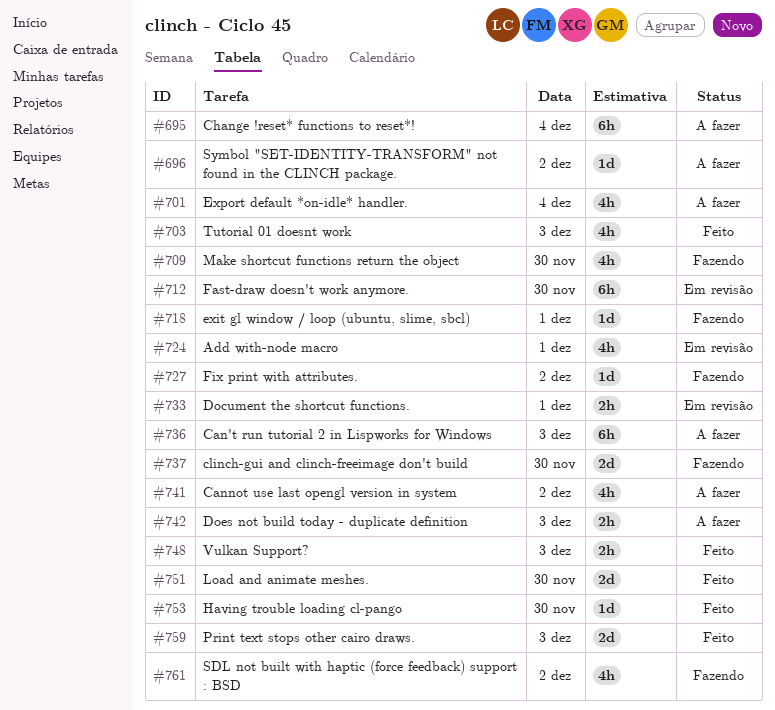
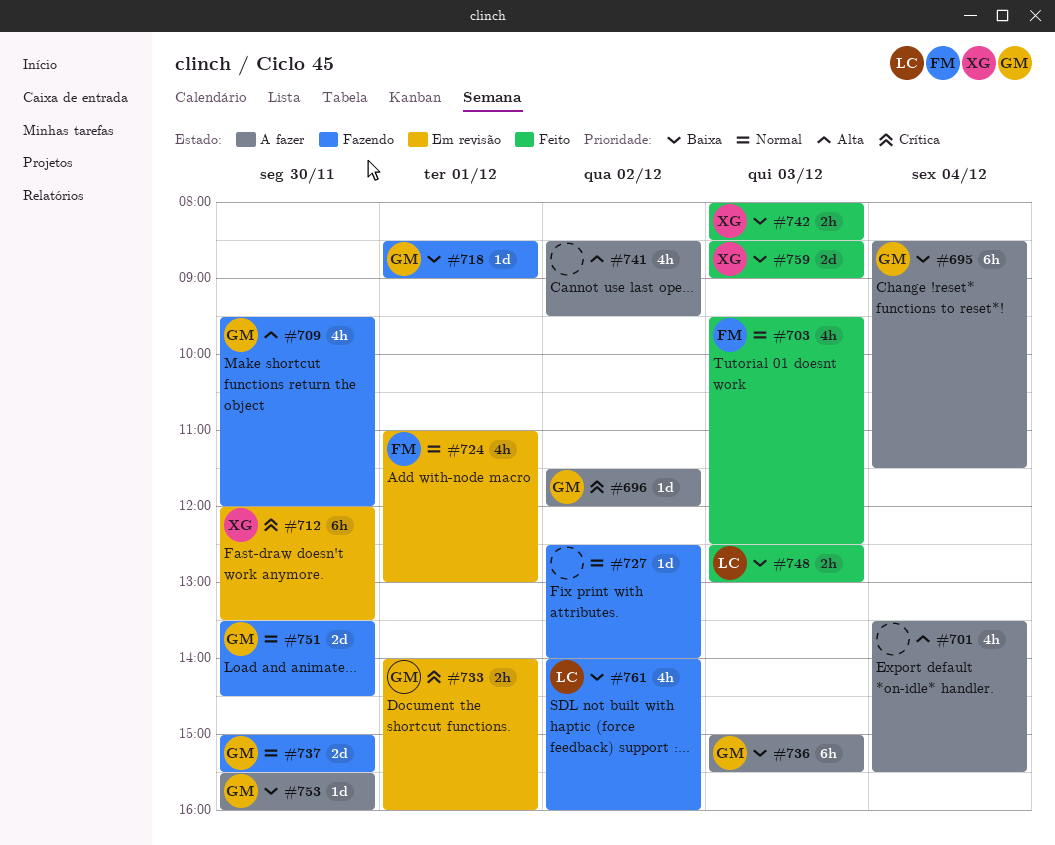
#742, status: A fazer -> Feito
#751, status: Feito -> Fazendo
#753, status: Feito -> A fazer

